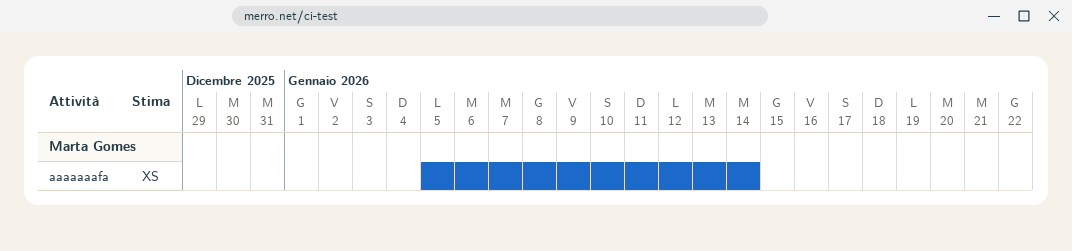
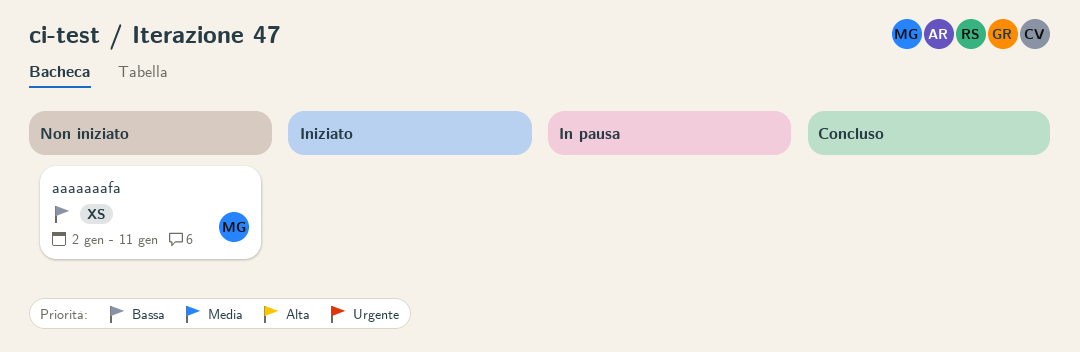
aaaaaaafa, start: Jan 5 -> Jan 2
aaaaaaafa, due: Jan 14 -> Jan 11

